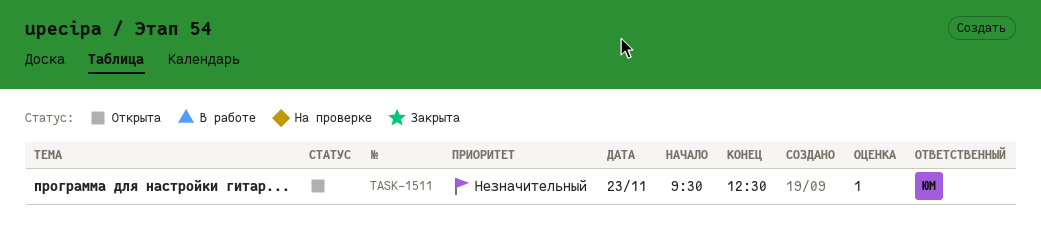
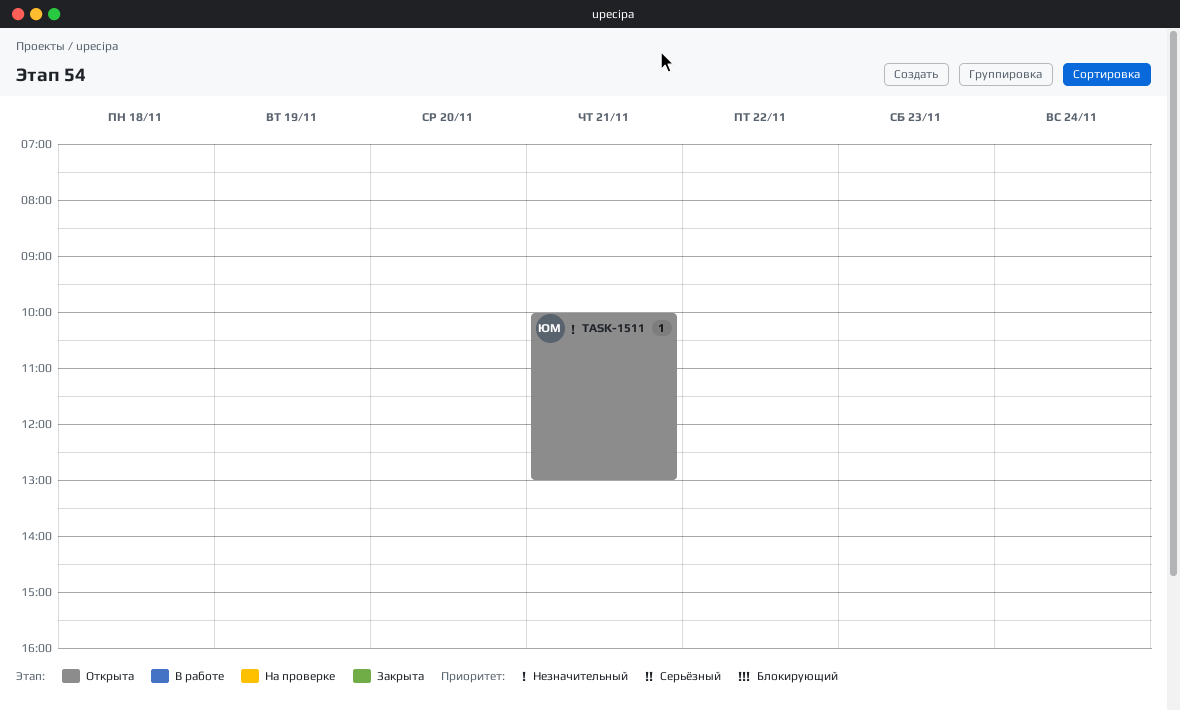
TASK-1511, day: Nov 23 -> Nov 21
TASK-1511, begins: 09:30 -> 10:00
TASK-1511, ends: 12:30 -> 13:00

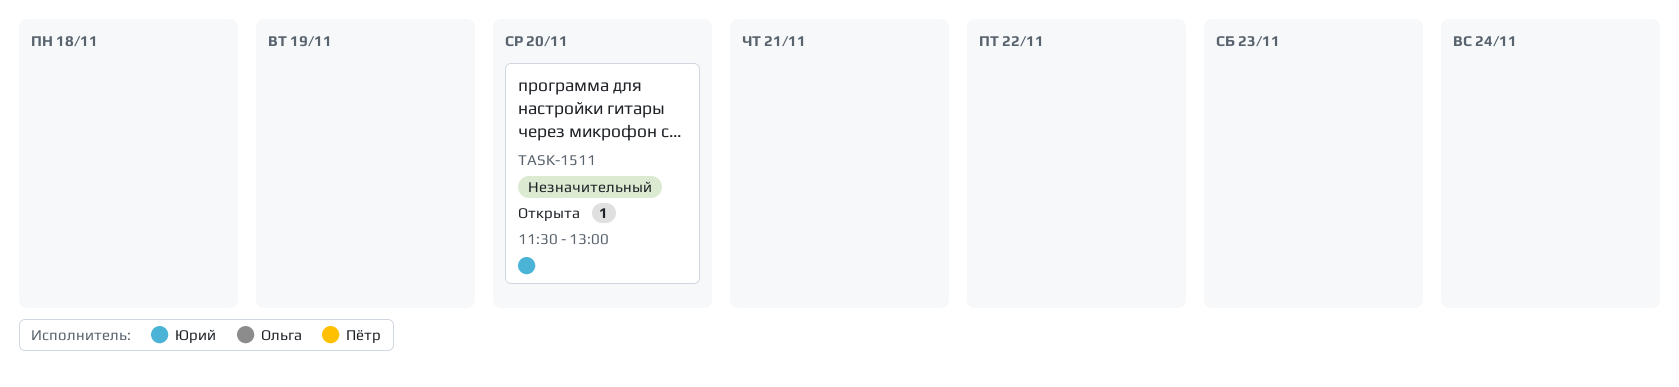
TASK-1511, day: Nov 21 -> Nov 20
TASK-1511, begins: 10:00 -> 11:30

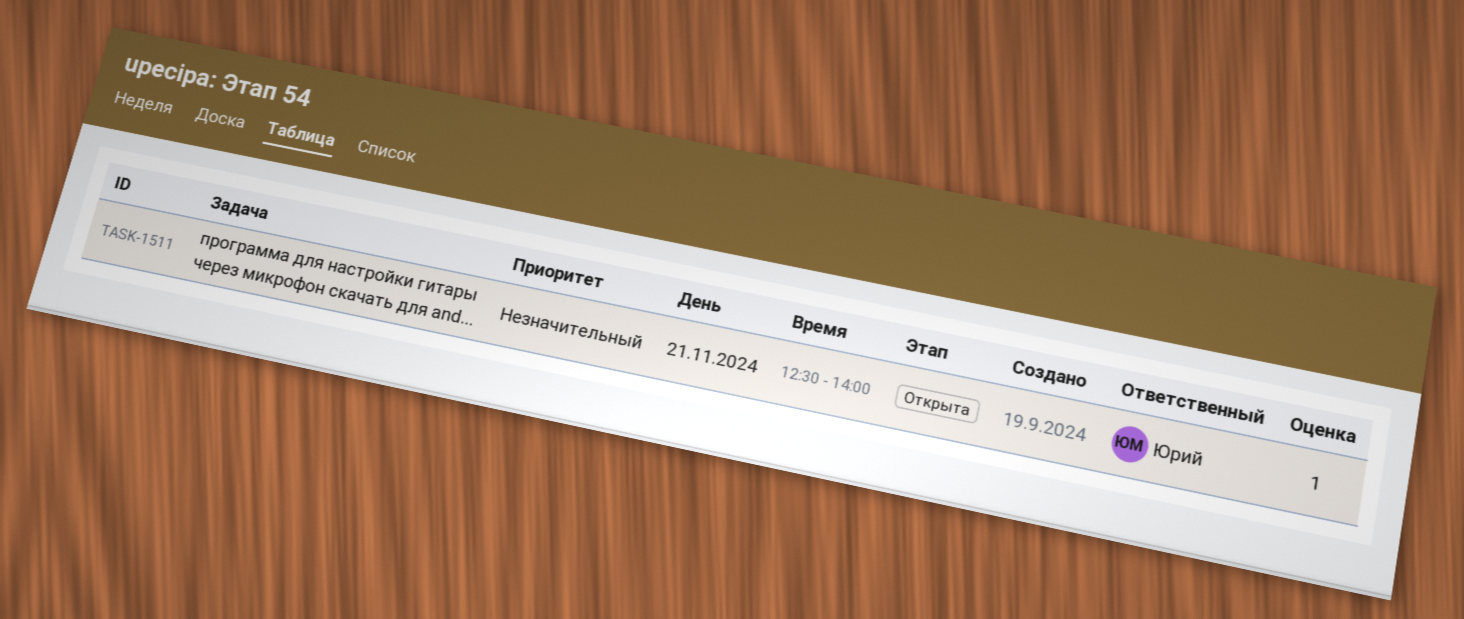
TASK-1511, day: Nov 20 -> Nov 21
TASK-1511, begins: 11:30 -> 12:30
TASK-1511, ends: 13:00 -> 14:00

